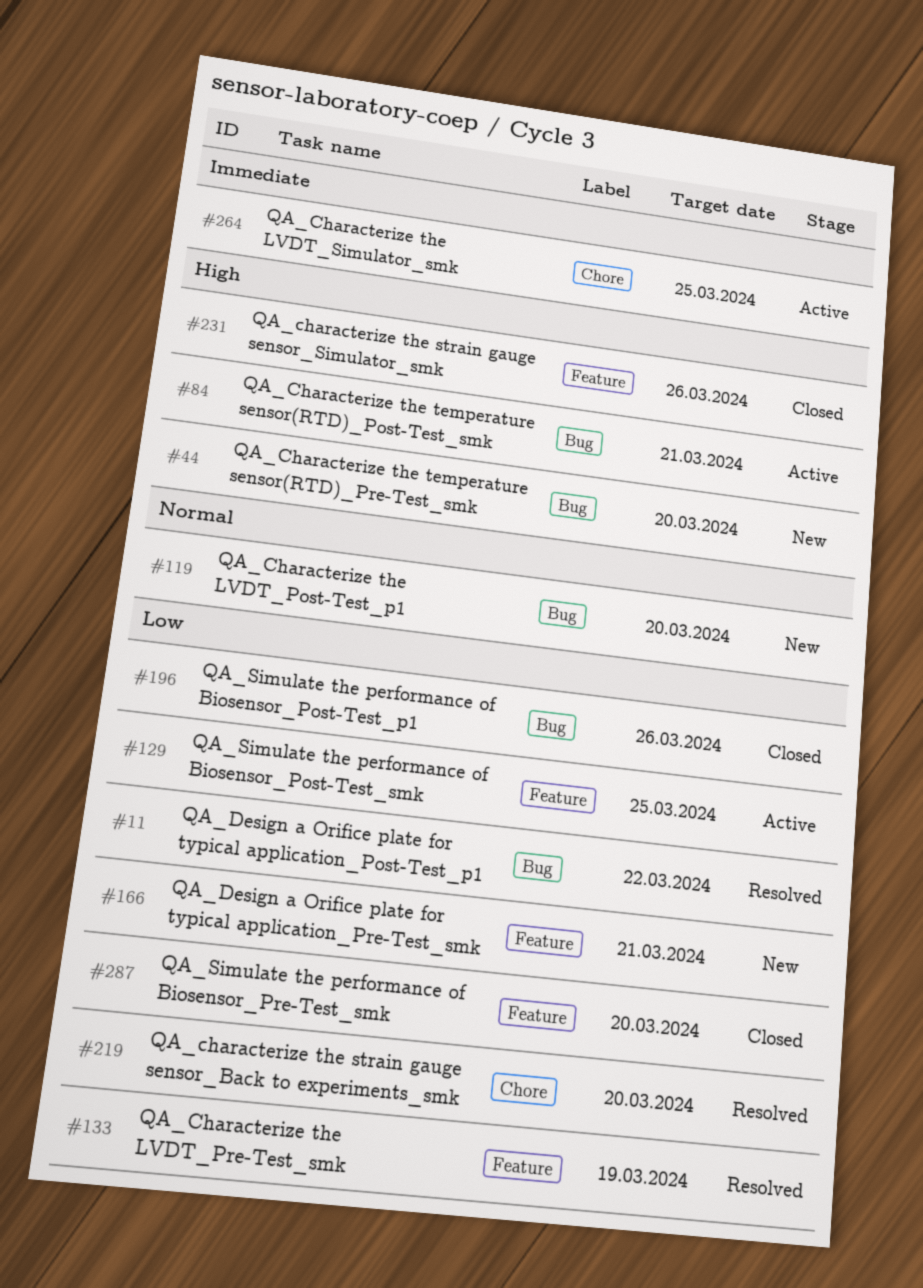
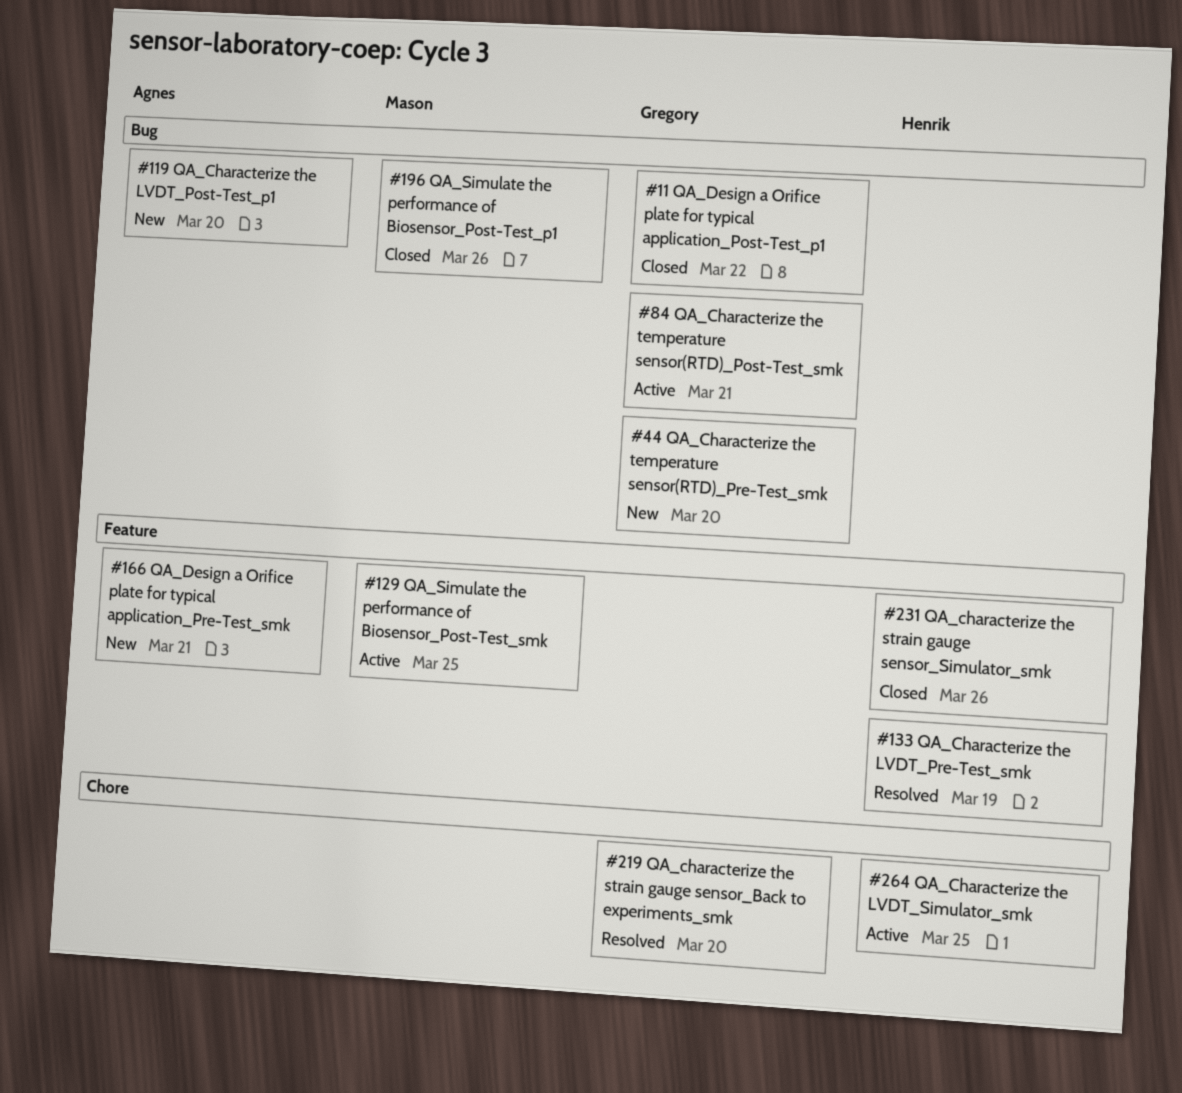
#11, status: Resolved -> Closed
#287: present -> none

